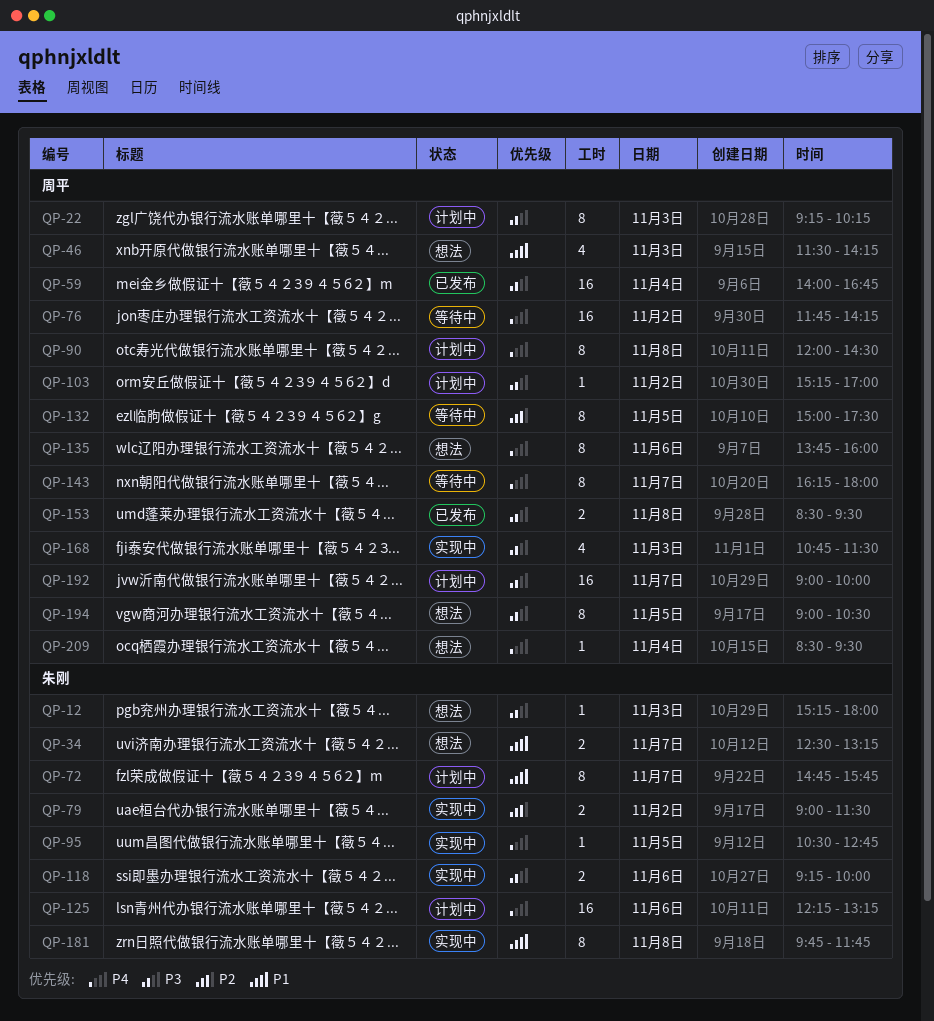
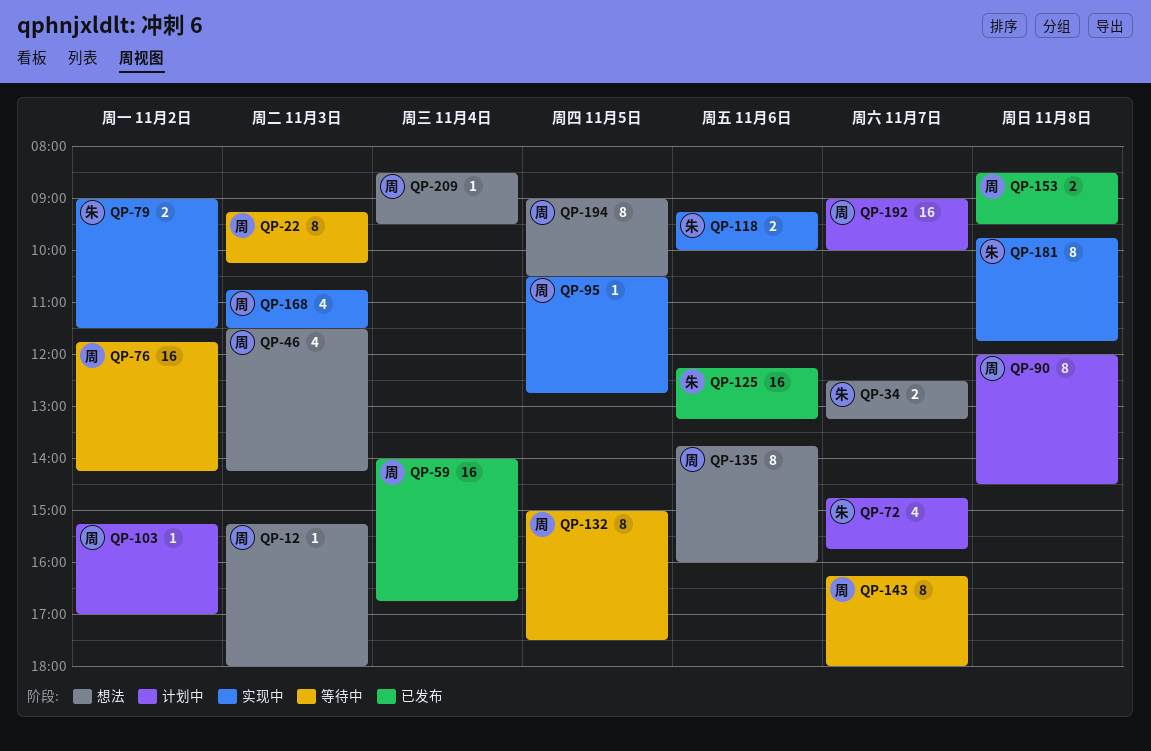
QP-12, owner: 朱刚 -> 周平
QP-22, status: 计划中 -> 等待中
QP-72, estimate: 8 -> 4
QP-95, owner: 朱刚 -> 周平
QP-125, status: 计划中 -> 已发布

